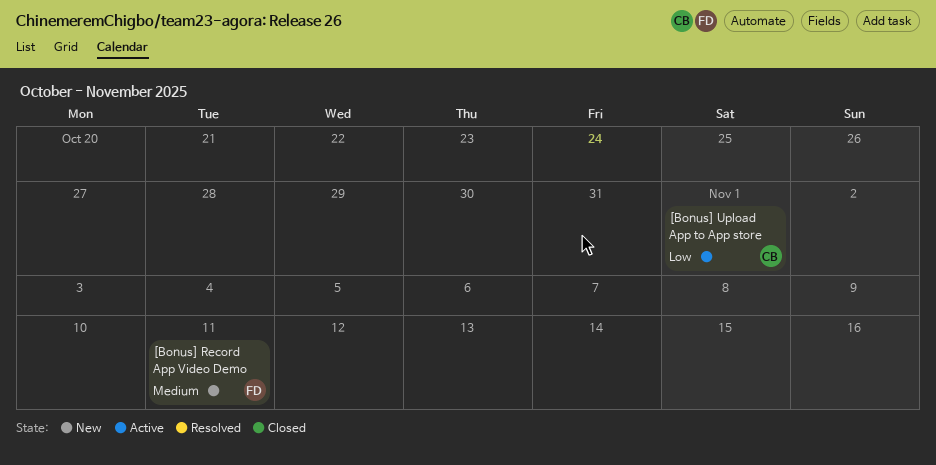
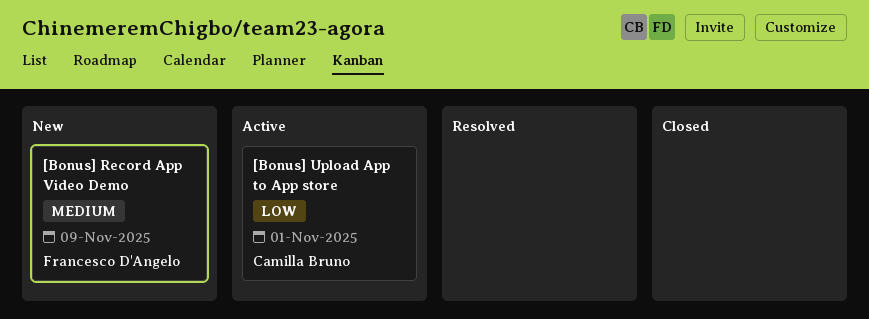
[Bonus] Record App Video Demo, due: Nov 11 -> Nov 9

